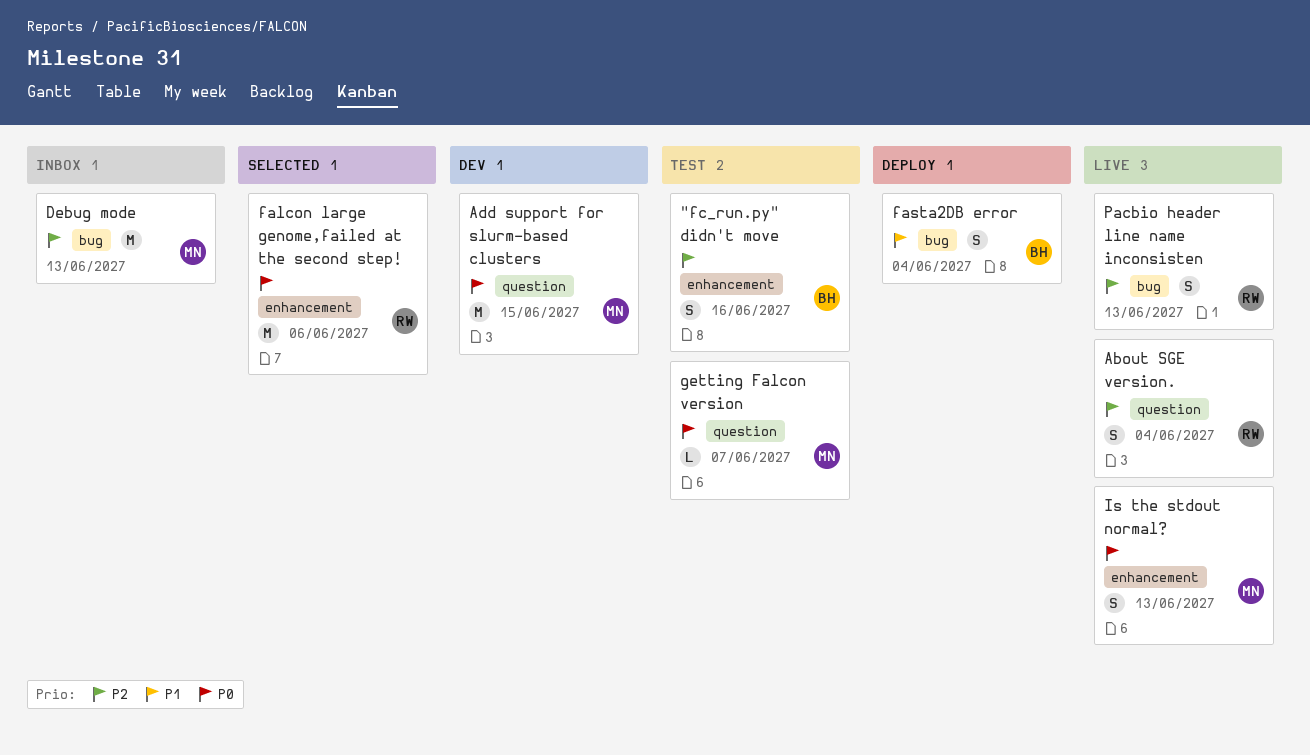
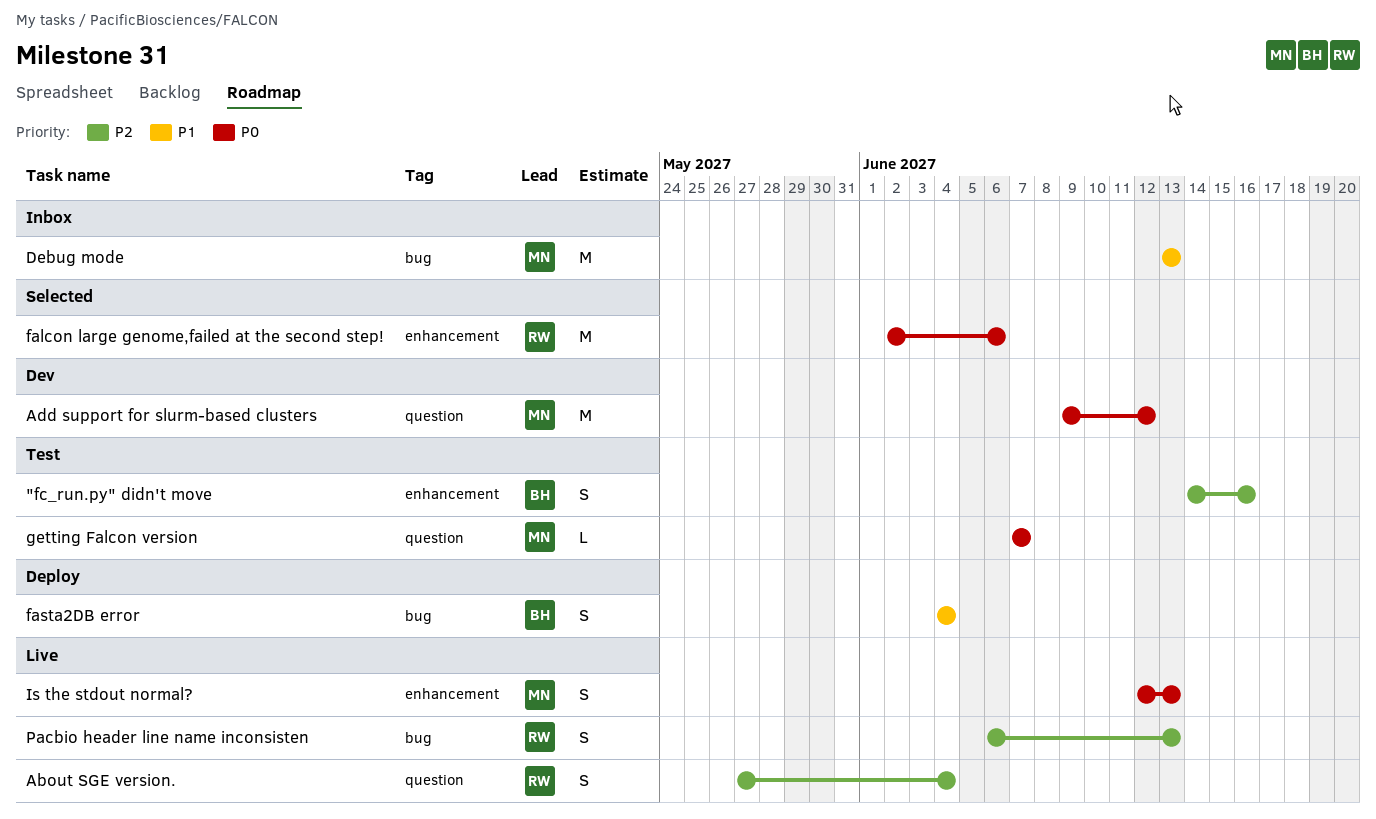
Add support for slurm-based clusters, due: Jun 15 -> Jun 12
Debug mode, priority: P2 -> P1

